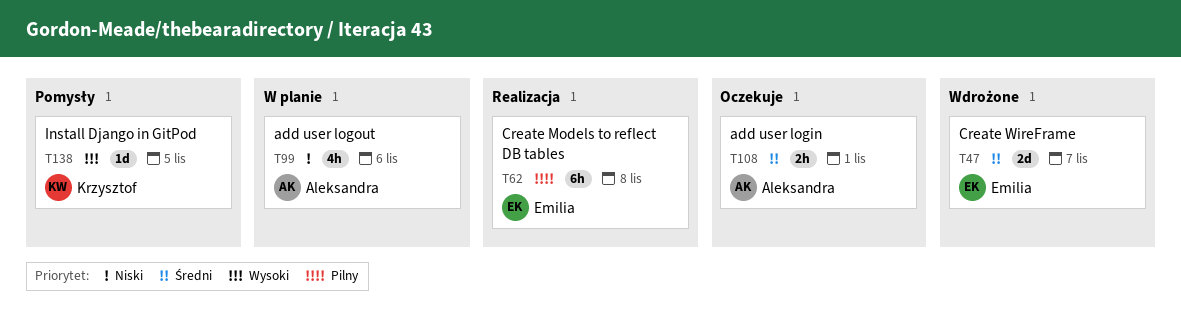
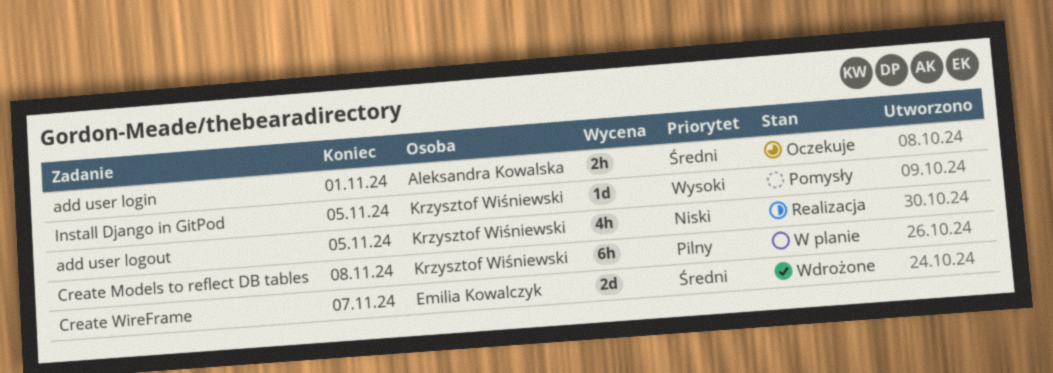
add user logout, status: W planie -> Realizacja
add user logout, owner: Aleksandra Kowalska -> Krzysztof Wiśniewski
add user logout, due: Nov 6 -> Nov 5
Create Models to reflect DB tables, status: Realizacja -> W planie
Create Models to reflect DB tables, owner: Emilia Kowalczyk -> Krzysztof Wiśniewski

